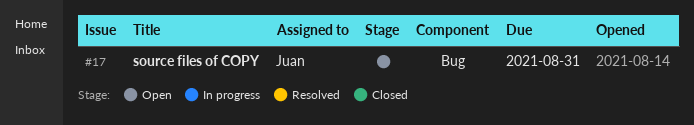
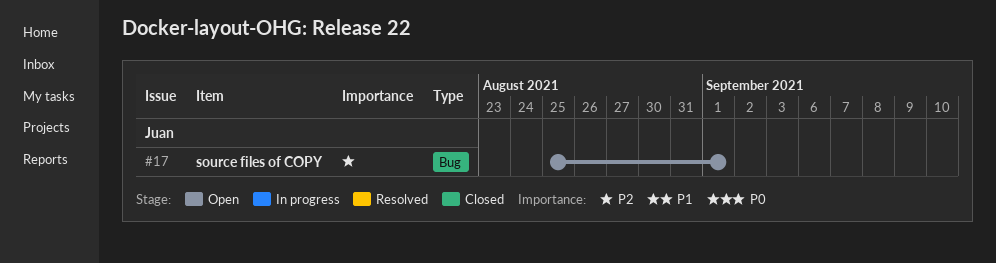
#17, due: Aug 31 -> Sep 1

